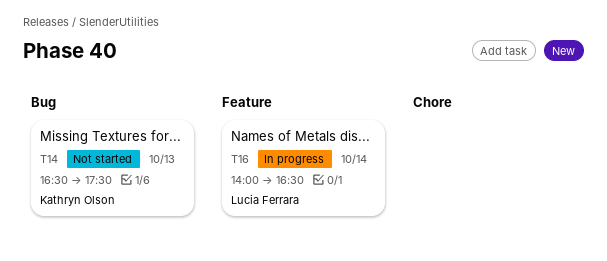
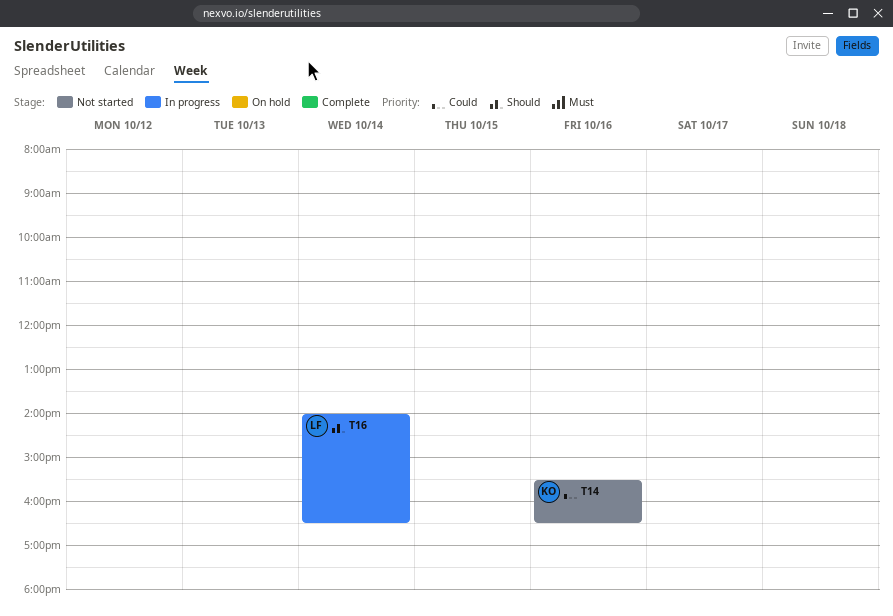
T14, day: Oct 13 -> Oct 16
T14, begins: 16:30 -> 15:30
T14, ends: 17:30 -> 16:30

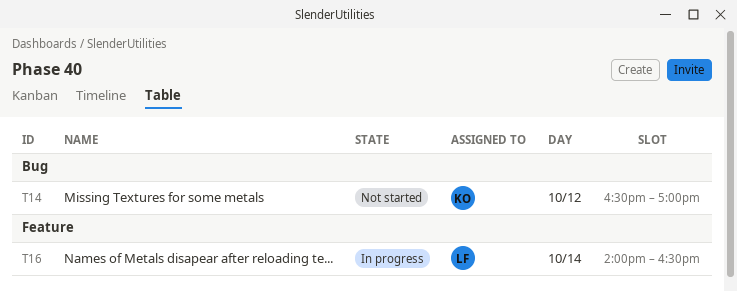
T14, day: Oct 16 -> Oct 12
T14, begins: 15:30 -> 16:30
T14, ends: 16:30 -> 17:00

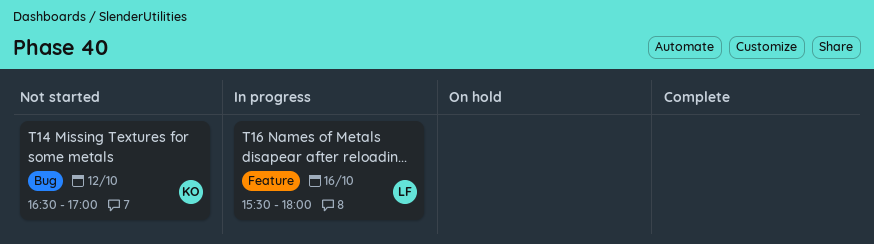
T16, day: Oct 14 -> Oct 16
T16, begins: 14:00 -> 15:30
T16, ends: 16:30 -> 18:00

